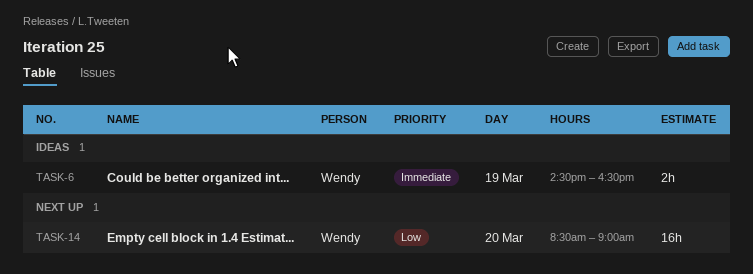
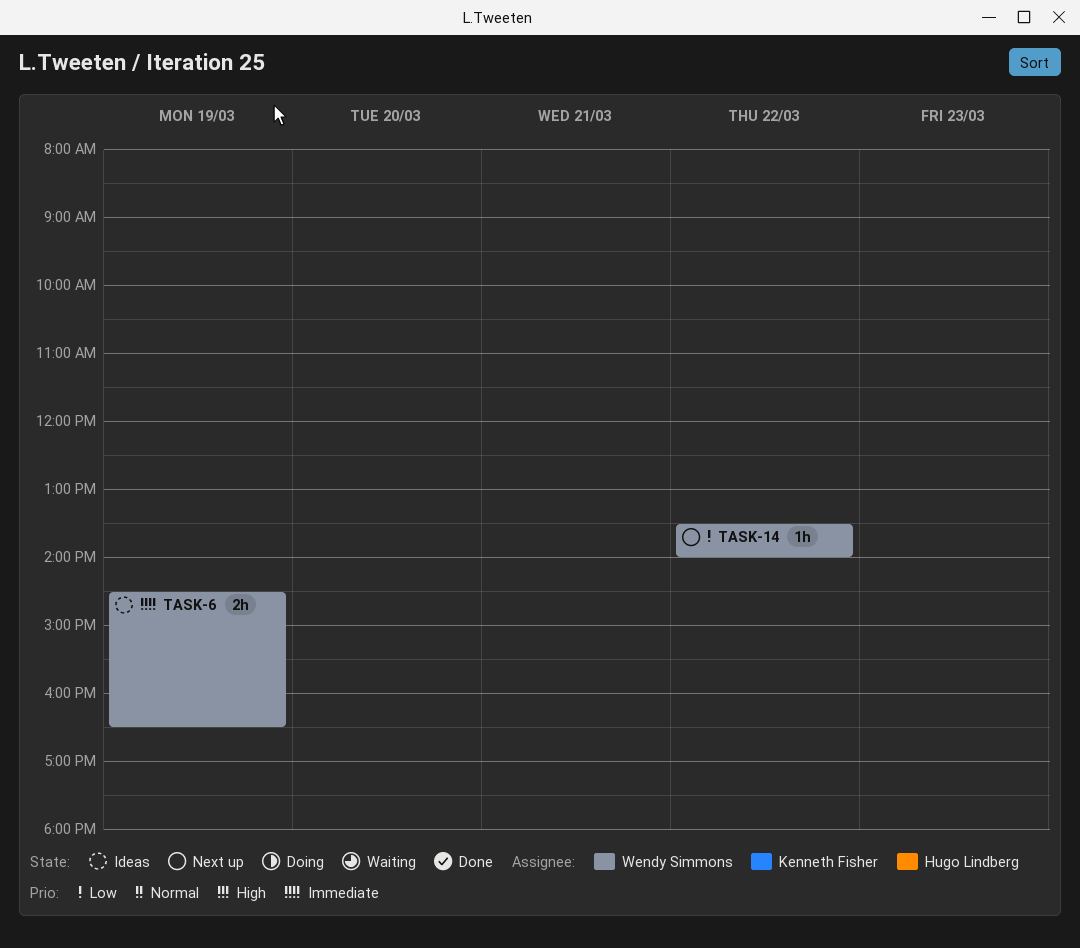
TASK-14, estimate: 16h -> 1h
TASK-14, day: Mar 20 -> Mar 22
TASK-14, begins: 08:30 -> 13:30
TASK-14, ends: 09:00 -> 14:00

